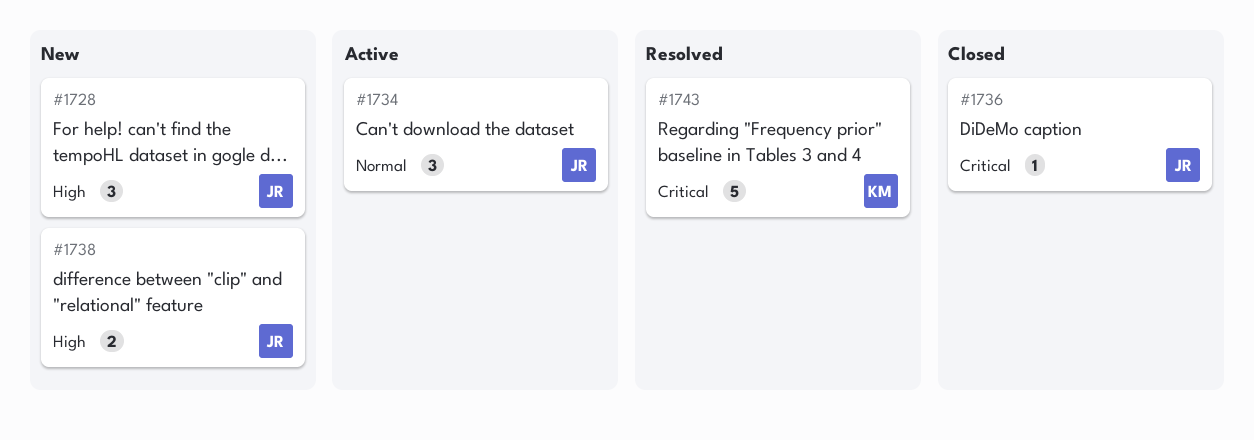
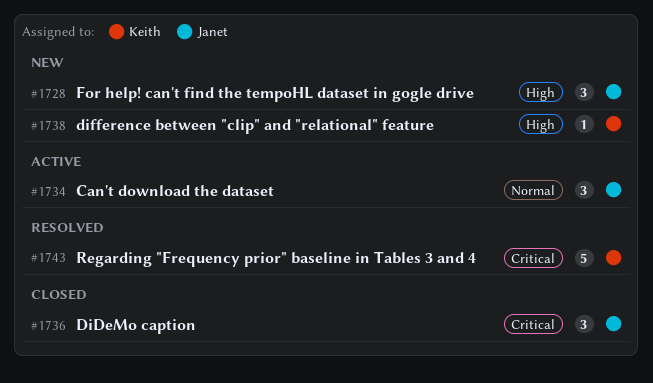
#1736, estimate: 1 -> 3
#1738, owner: Janet -> Keith
#1738, estimate: 2 -> 1

